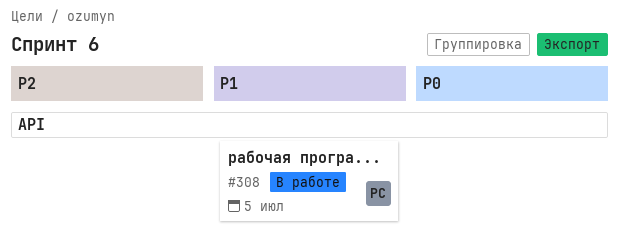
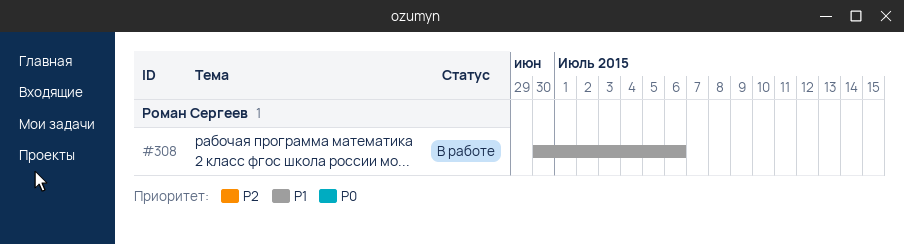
#308, due: Jul 5 -> Jul 6

